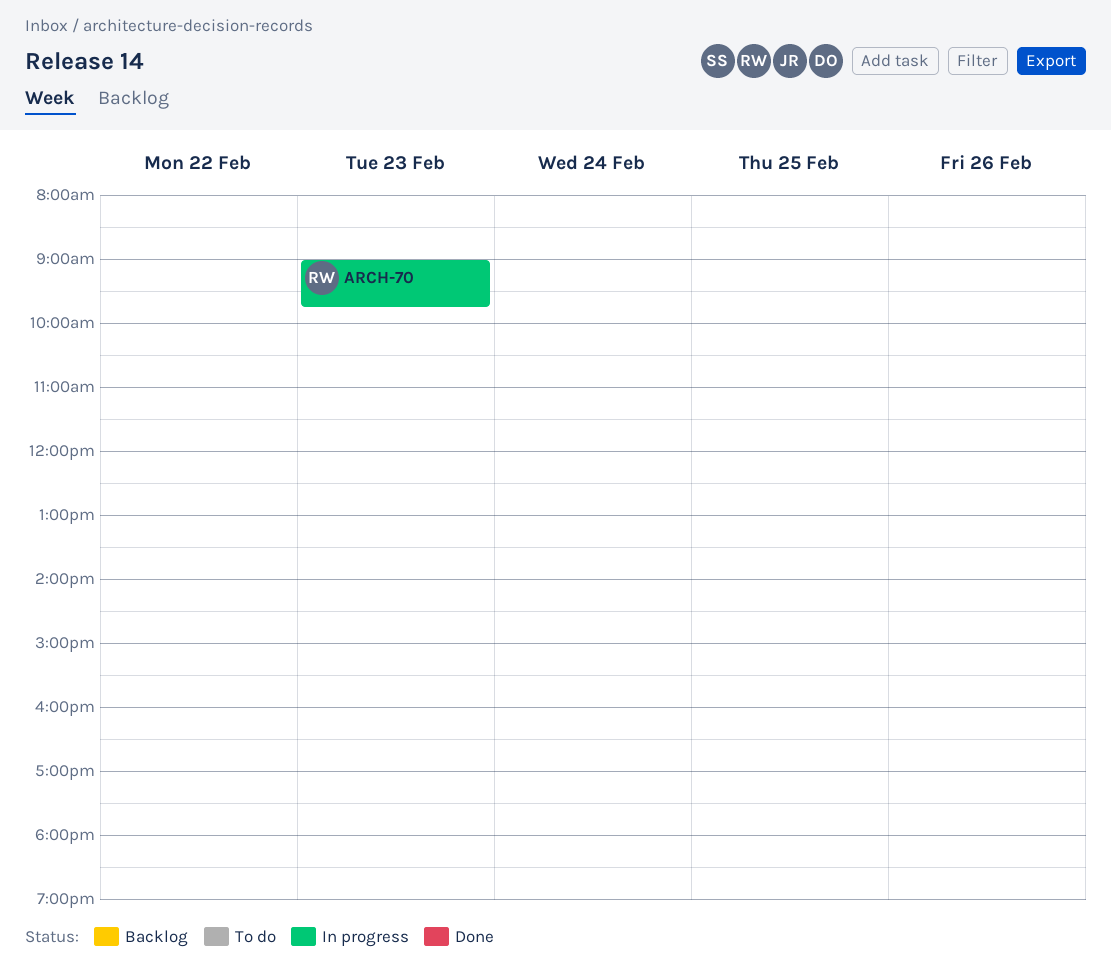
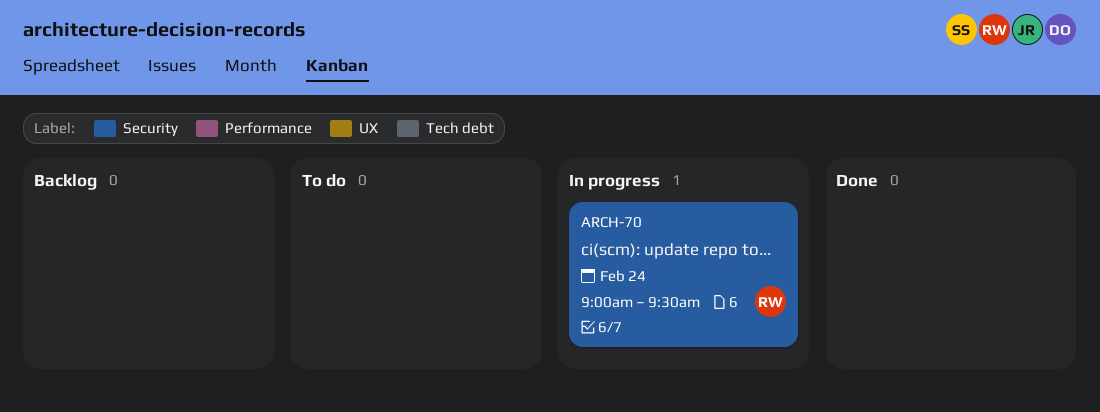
ARCH-70, day: Feb 23 -> Feb 24
ARCH-70, ends: 09:45 -> 09:30

